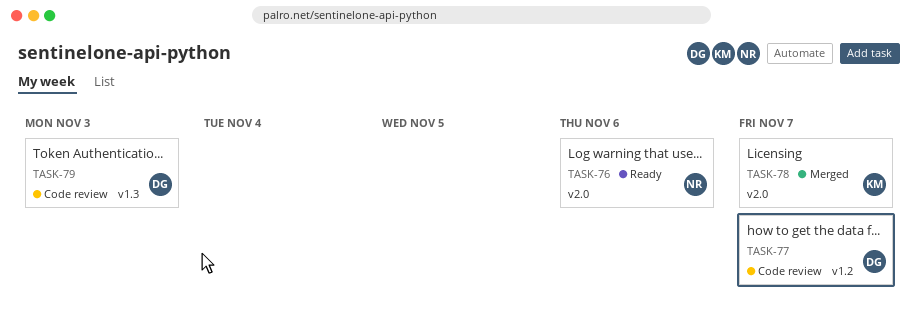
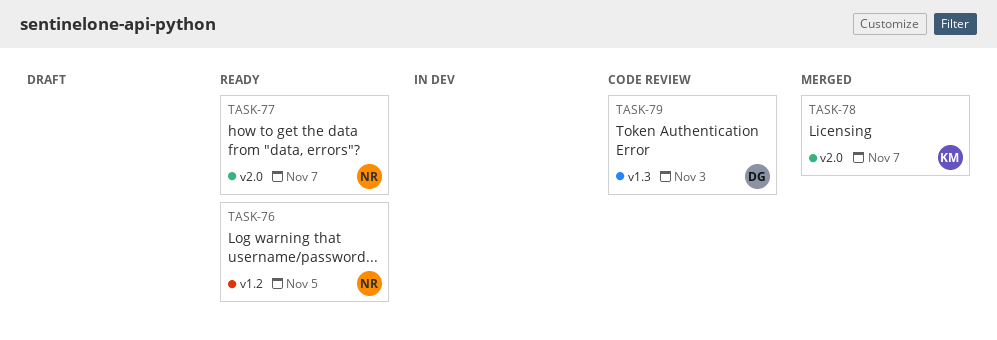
TASK-76, label: v2.0 -> v1.2
TASK-76, due: Nov 6 -> Nov 5
TASK-77, status: Code review -> Ready
TASK-77, owner: DG -> NR
TASK-77, label: v1.2 -> v2.0

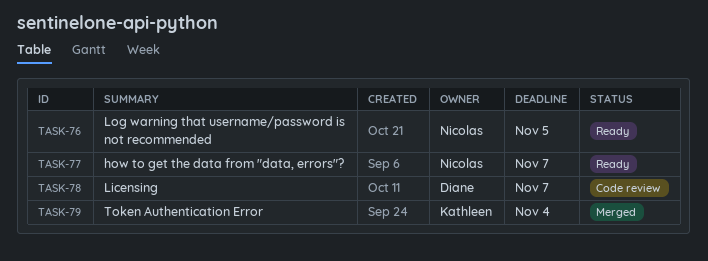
TASK-78, status: Merged -> Code review
TASK-78, owner: Kathleen -> Diane
TASK-79, status: Code review -> Merged
TASK-79, owner: Diane -> Kathleen
TASK-79, due: Nov 3 -> Nov 4

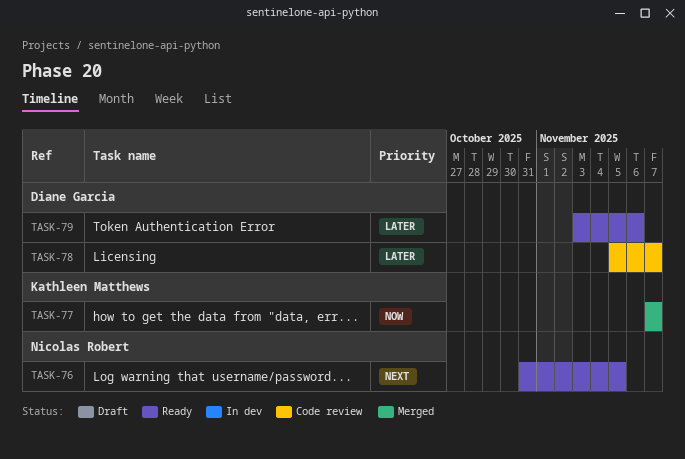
TASK-77, status: Ready -> Merged
TASK-77, owner: Nicolas Robert -> Kathleen Matthews
TASK-79, status: Merged -> Ready
TASK-79, owner: Kathleen Matthews -> Diane Garcia
TASK-79, due: Nov 4 -> Nov 6

